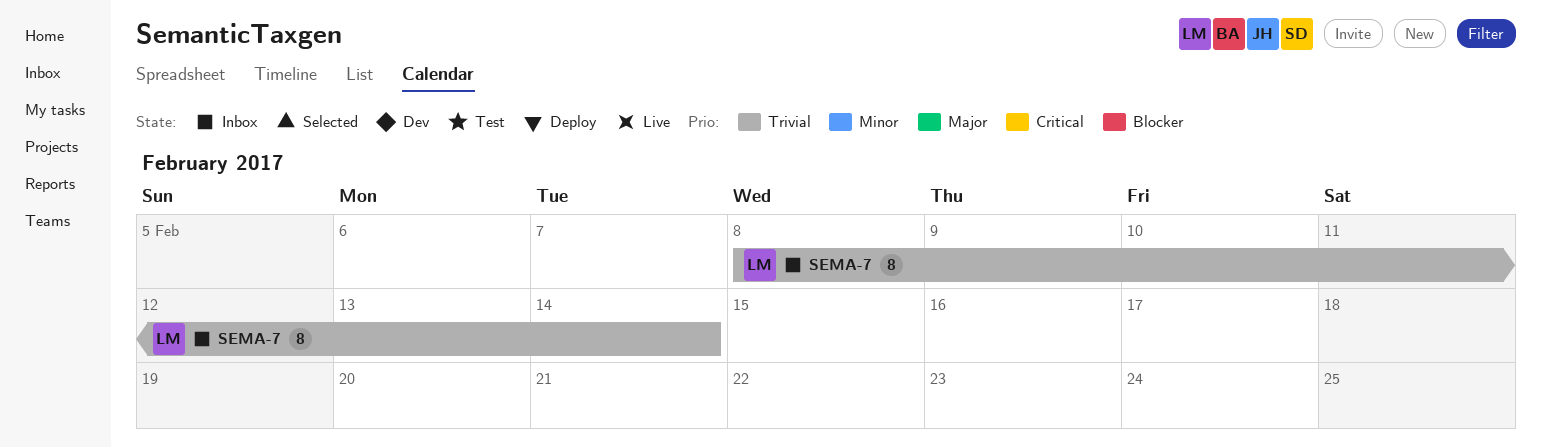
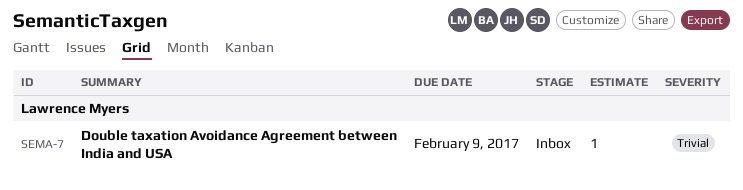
SEMA-7, estimate: 8 -> 1
SEMA-7, due: Feb 14 -> Feb 9

